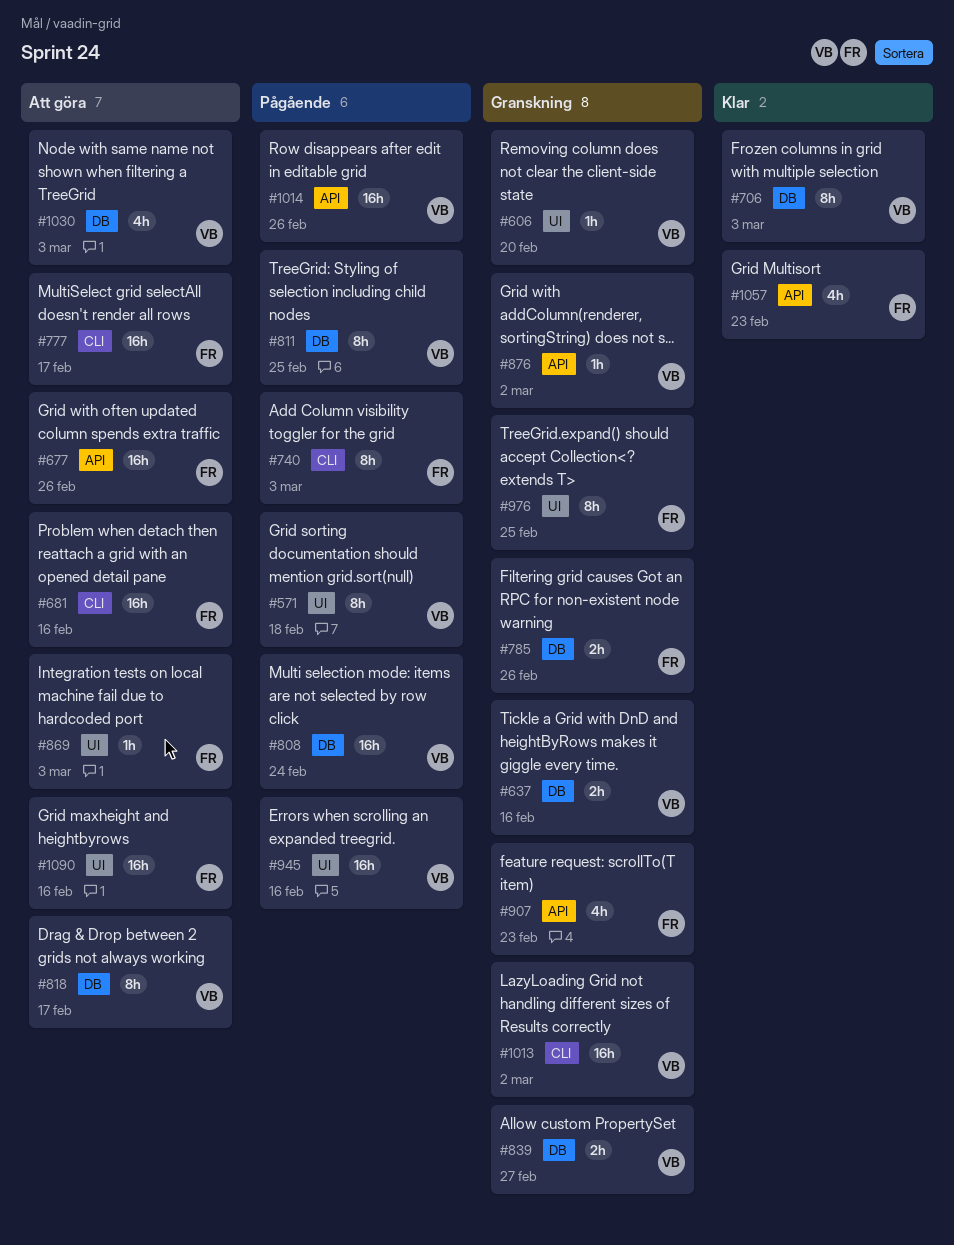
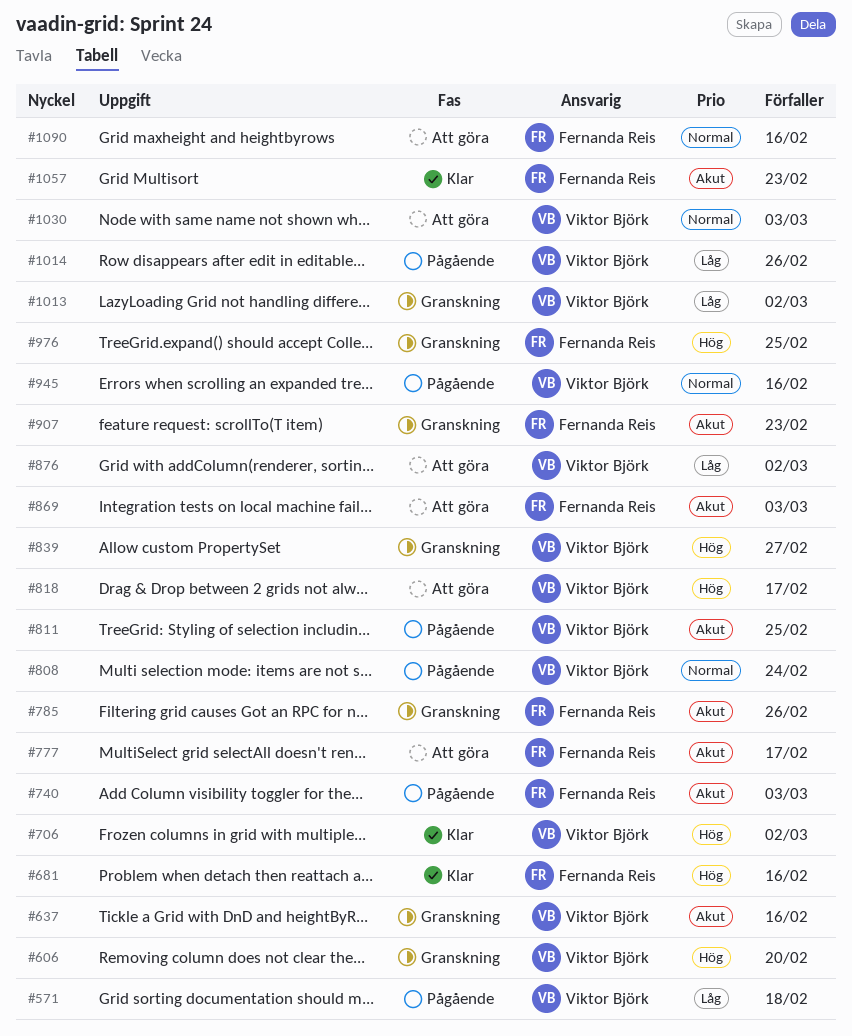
#677: present -> none
#681, status: Att göra -> Klar
#706, due: Mar 3 -> Mar 2
#876, status: Granskning -> Att göra

